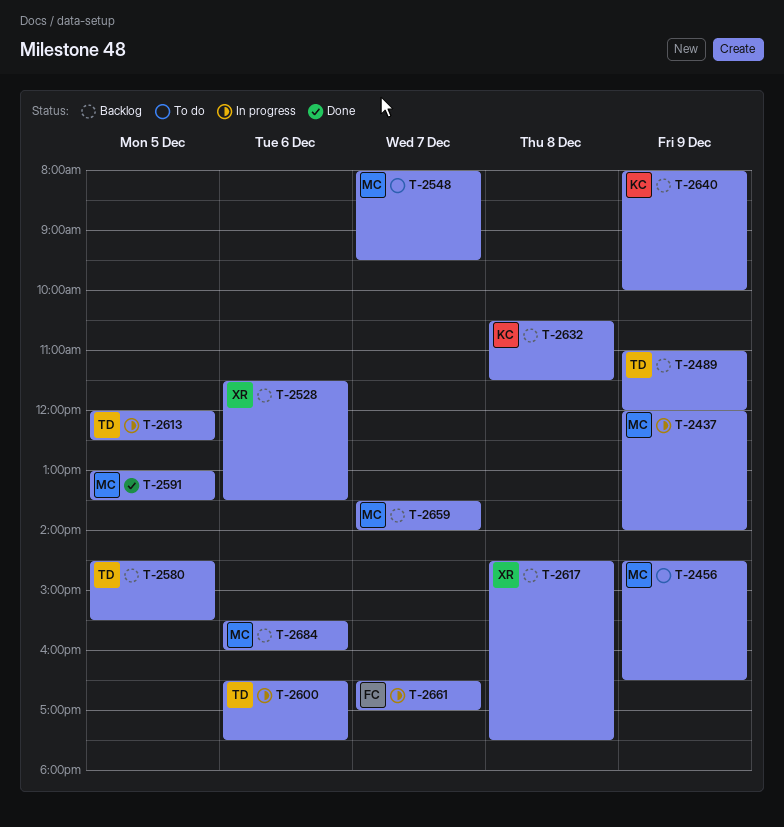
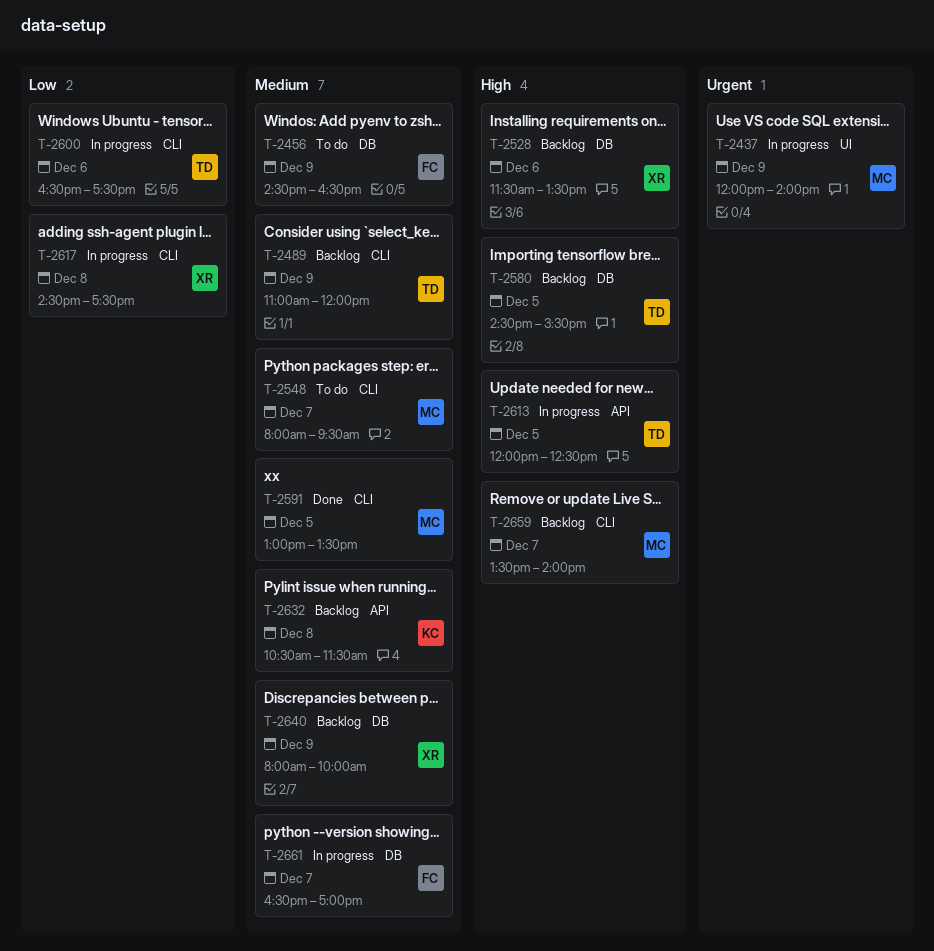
T-2456, owner: MC -> FC
T-2617, status: Backlog -> In progress
T-2640, owner: KC -> XR
T-2684: present -> none

